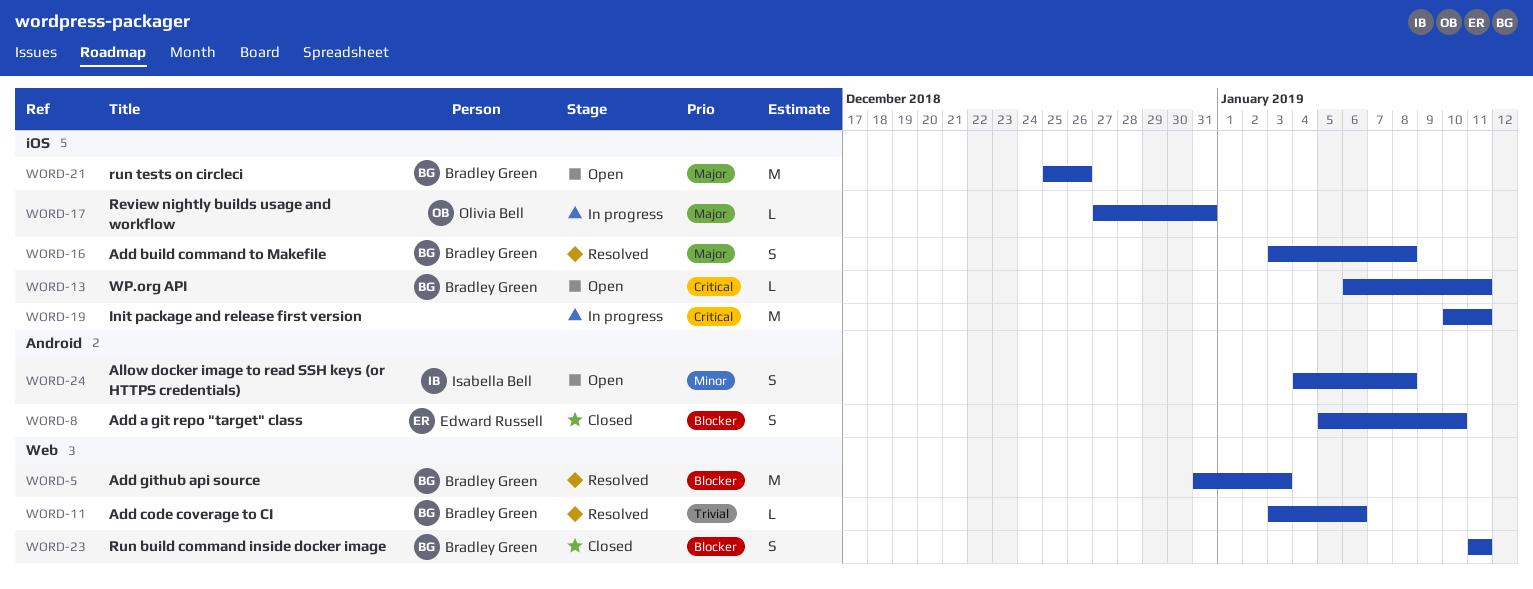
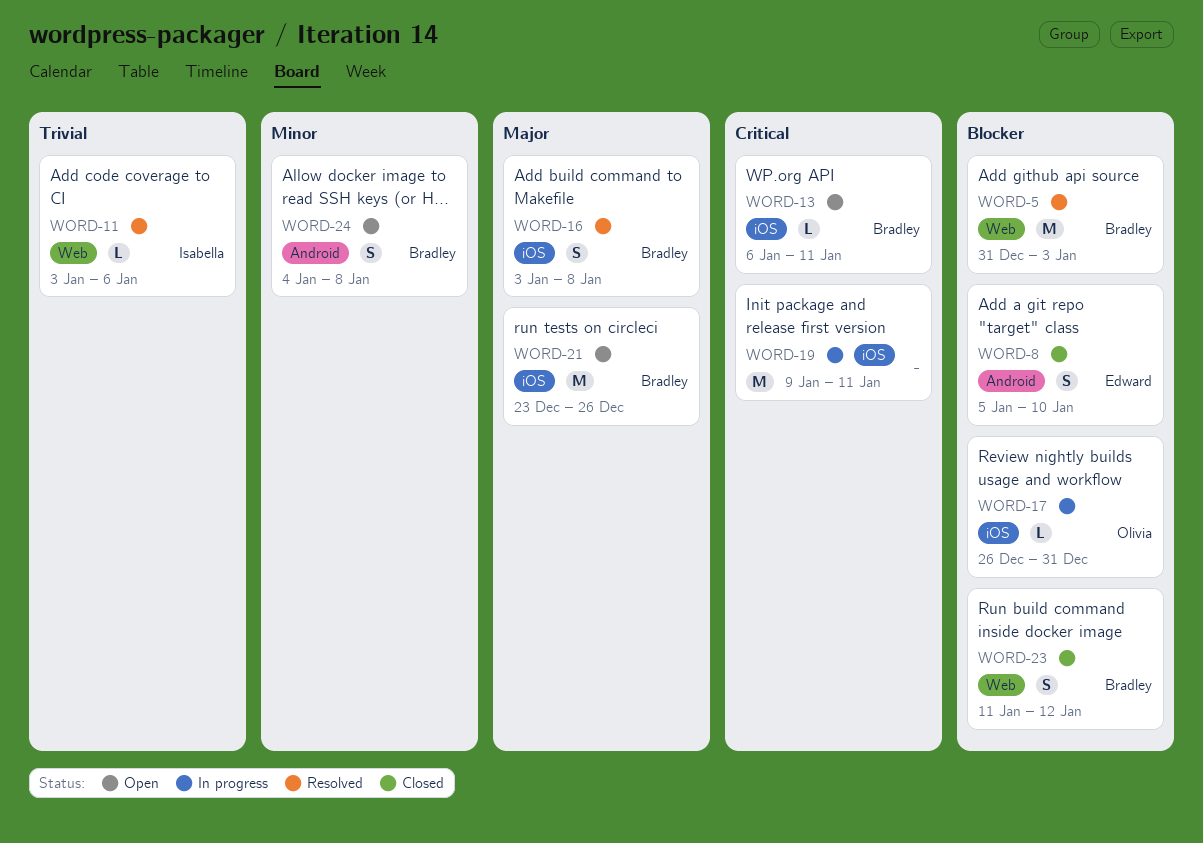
WORD-11, owner: Bradley Green -> Isabella Bell
WORD-17, priority: Major -> Blocker
WORD-17, start: Dec 27 -> Dec 26
WORD-19, start: Jan 10 -> Jan 9
WORD-21, start: Dec 25 -> Dec 23
WORD-23, due: Jan 11 -> Jan 12
WORD-24, owner: Isabella Bell -> Bradley Green

